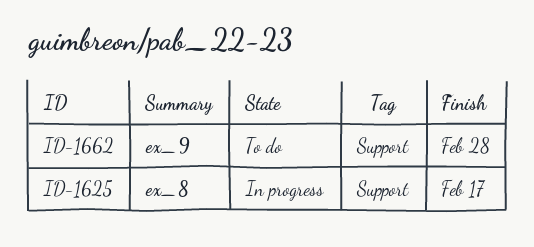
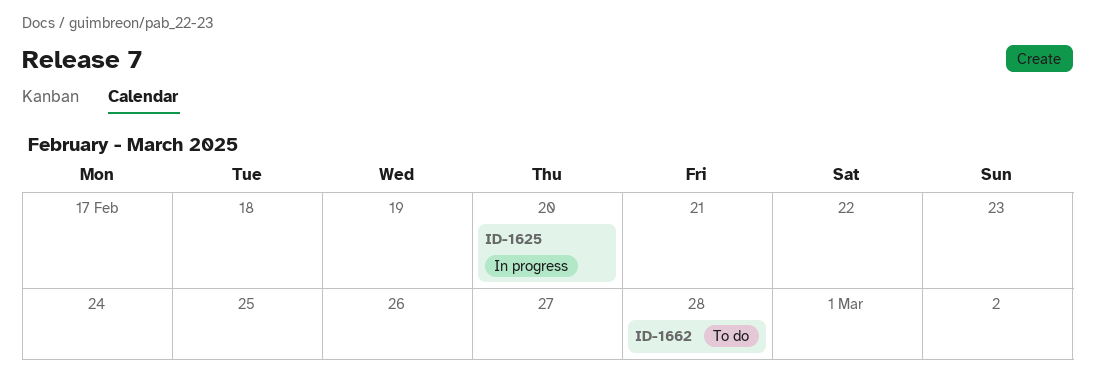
ID-1625, due: Feb 17 -> Feb 20

